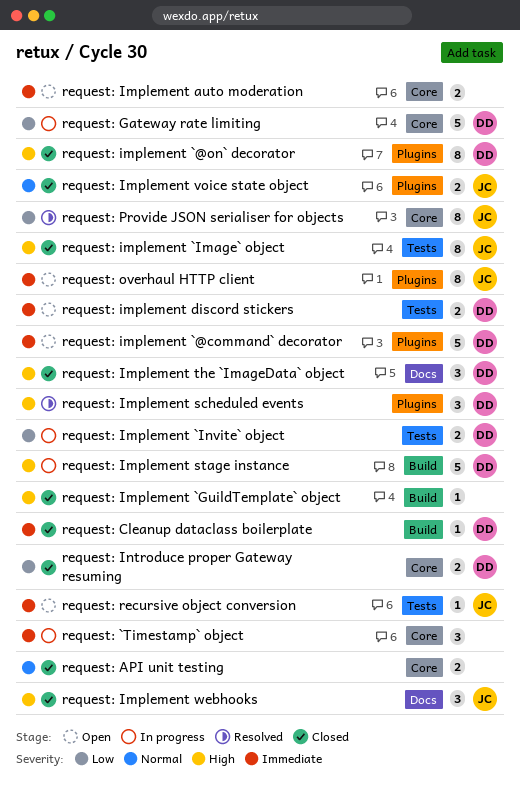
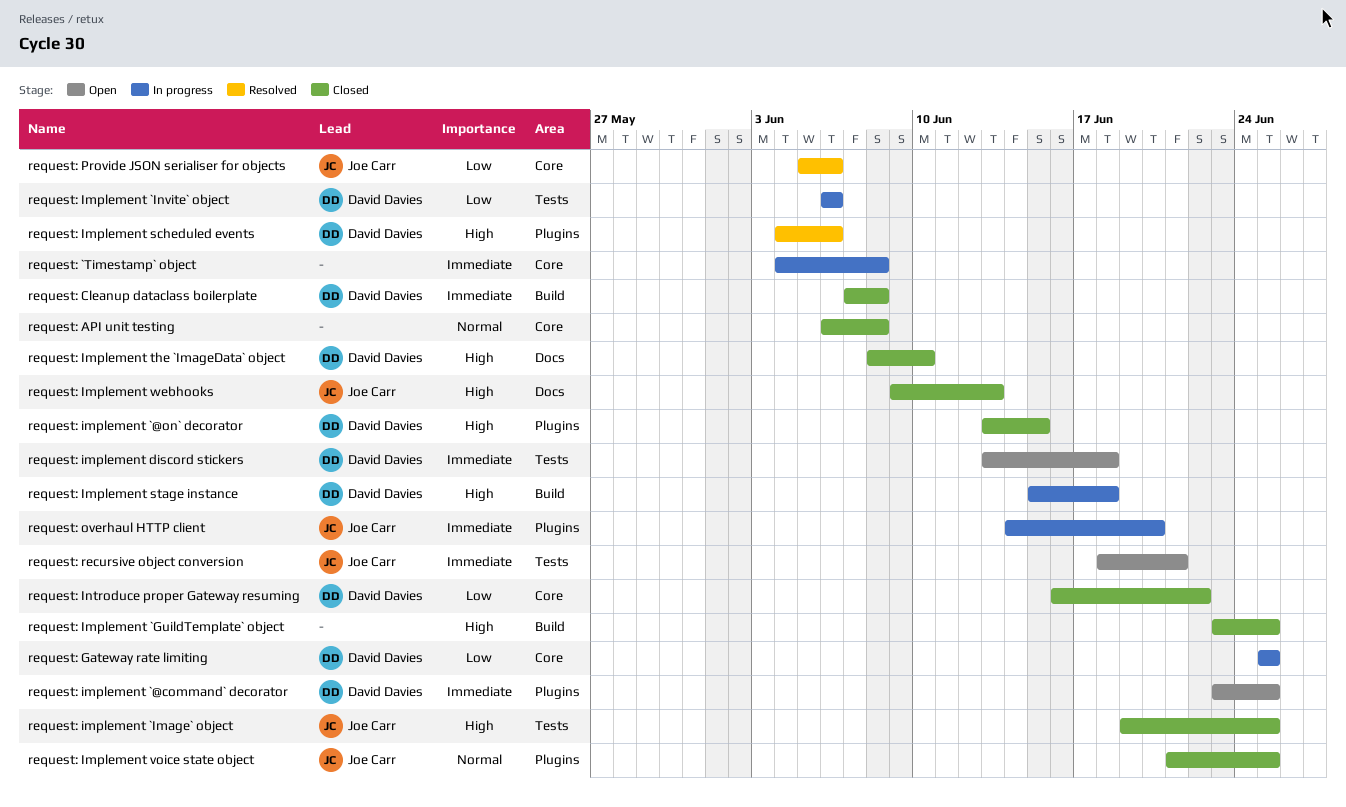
request: Implement auto moderation: present -> none
request: overhaul HTTP client, status: Open -> In progress

